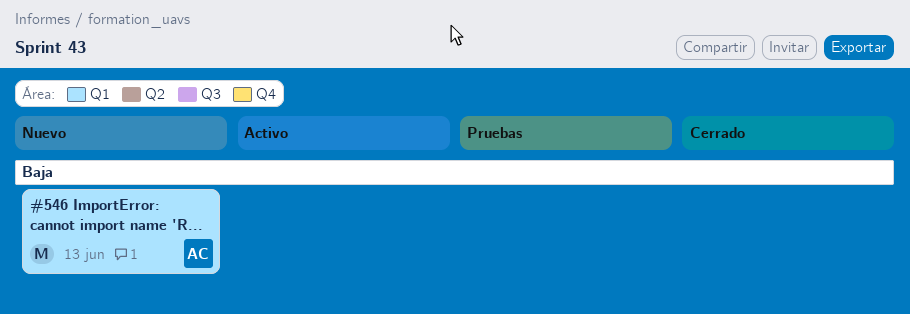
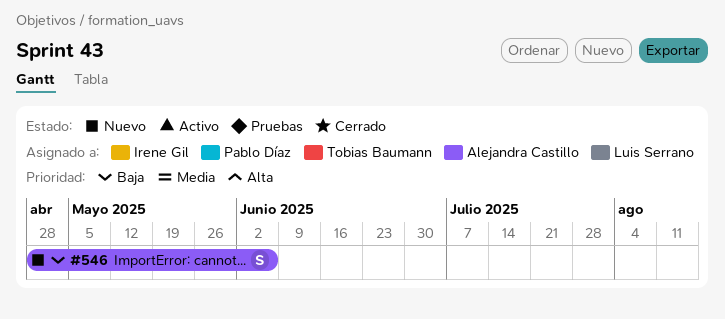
#546, estimate: M -> S
#546, due: Jun 13 -> Jun 6

